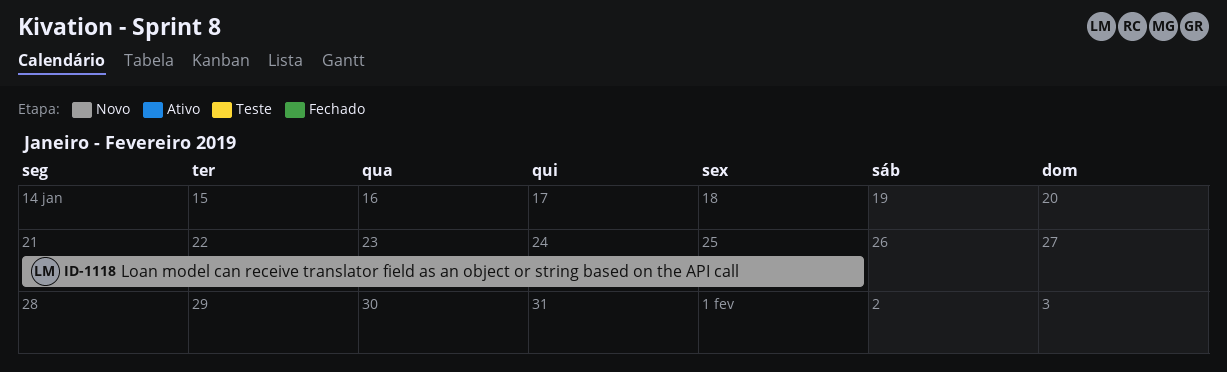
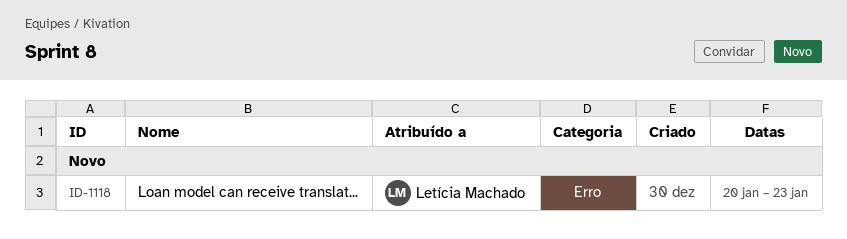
ID-1118, start: Jan 21 -> Jan 20
ID-1118, due: Jan 25 -> Jan 23

